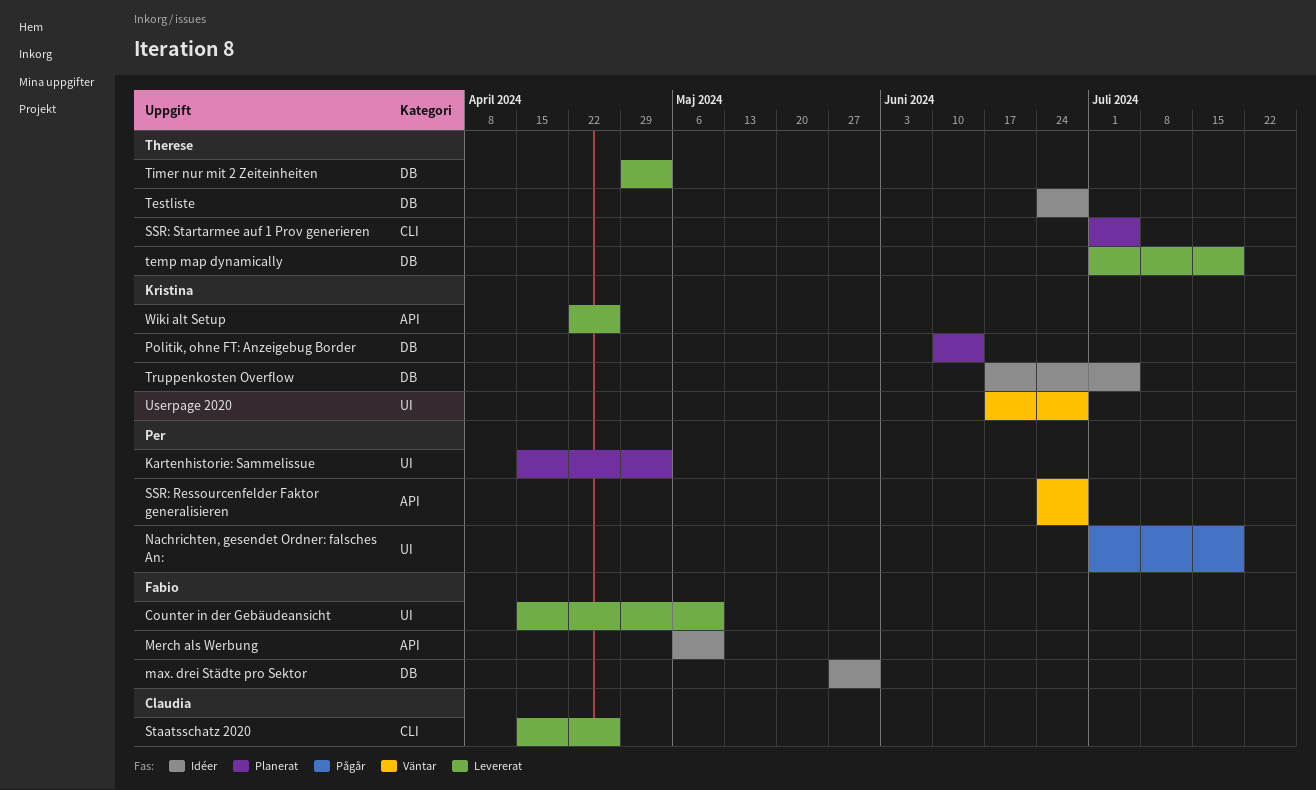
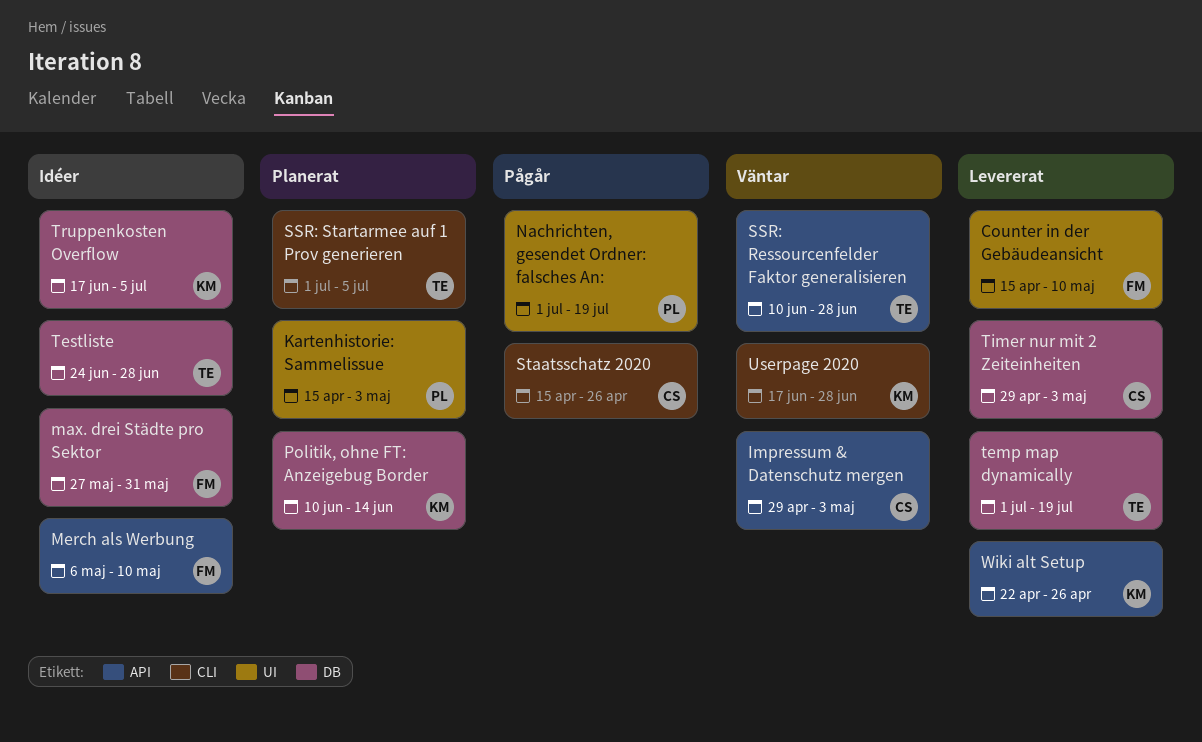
Impressum & Datenschutz mergen: none -> present
SSR: Ressourcenfelder Faktor generalisieren, owner: Per -> Therese
SSR: Ressourcenfelder Faktor generalisieren, start: Jun 24 -> Jun 10
Staatsschatz 2020, status: Levererat -> Pågår
Timer nur mit 2 Zeiteinheiten, owner: Therese -> Claudia
Userpage 2020, label: UI -> CLI

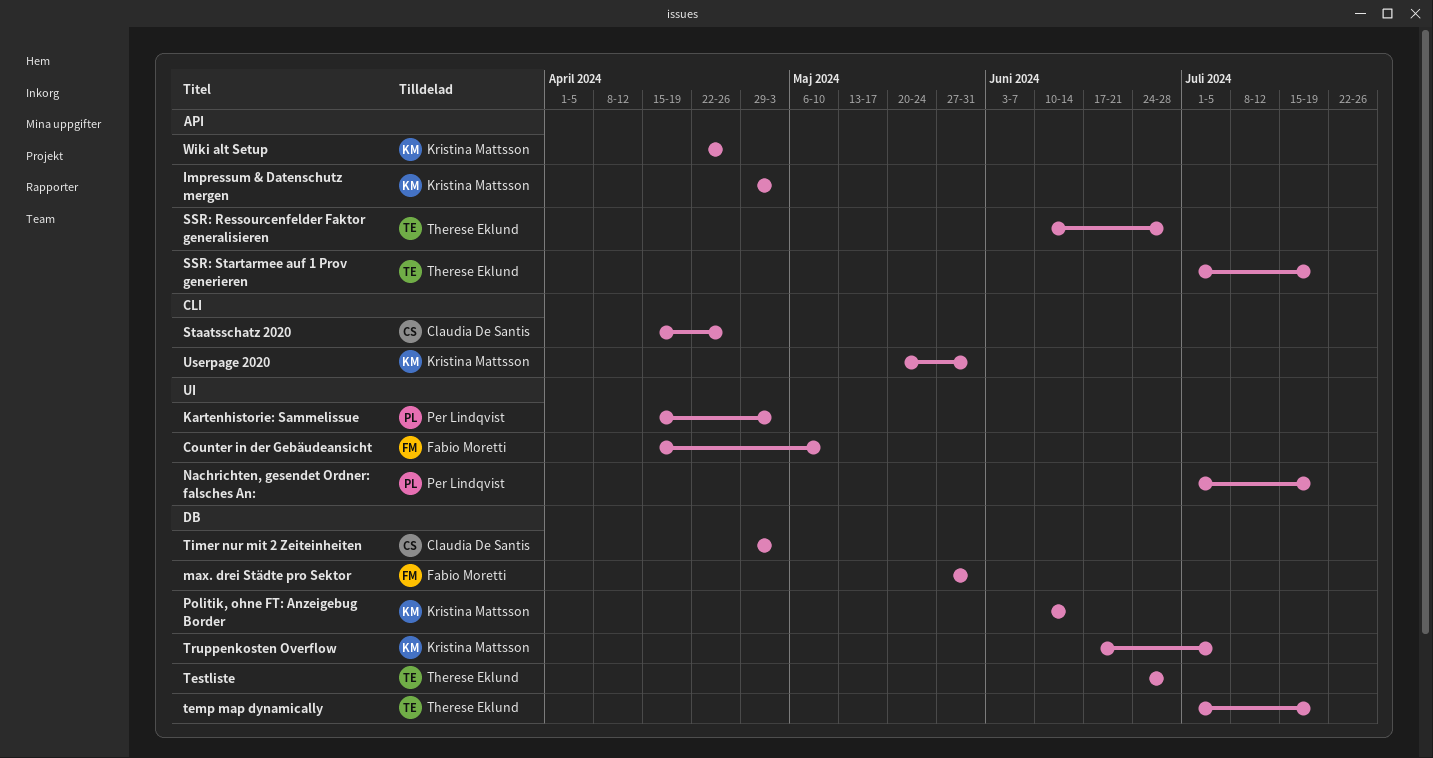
Impressum & Datenschutz mergen, owner: Claudia De Santis -> Kristina Mattsson
Merch als Werbung: present -> none
SSR: Startarmee auf 1 Prov generieren, label: CLI -> API
SSR: Startarmee auf 1 Prov generieren, due: Jul 5 -> Jul 19
Userpage 2020, start: Jun 17 -> May 20
Userpage 2020, due: Jun 28 -> May 31

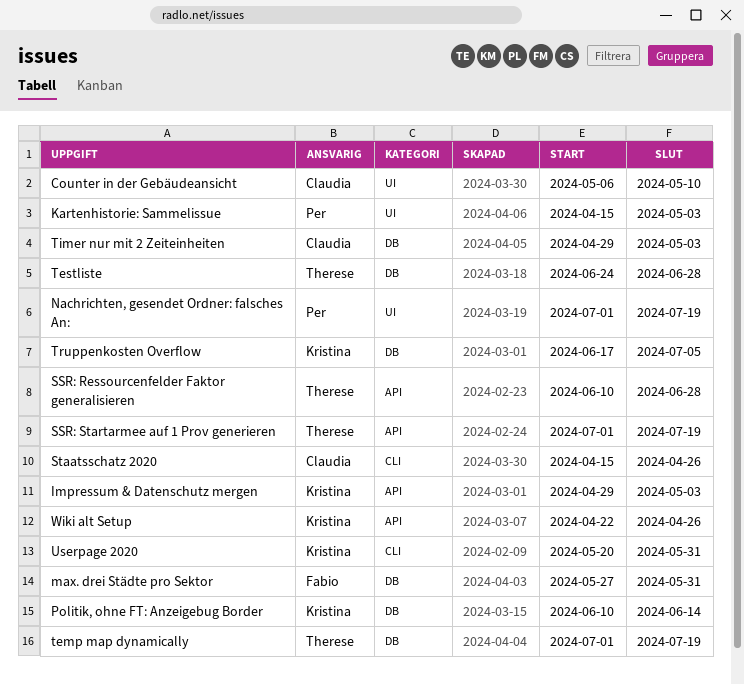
Counter in der Gebäudeansicht, owner: Fabio Moretti -> Claudia De Santis
Counter in der Gebäudeansicht, start: Apr 15 -> May 6

